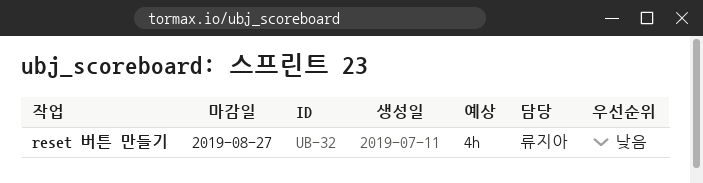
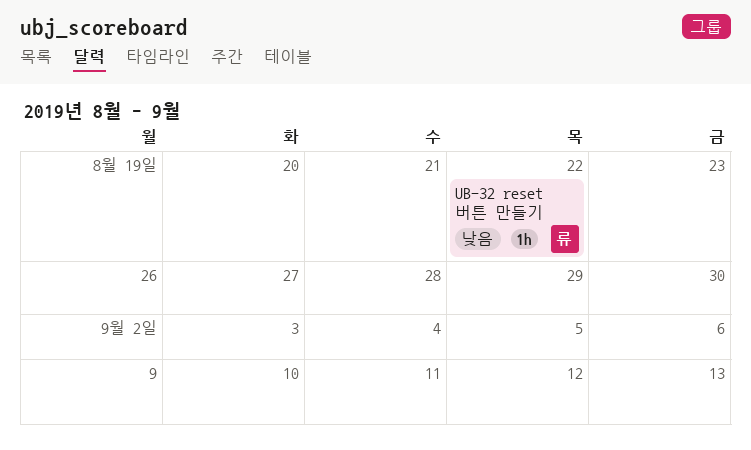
UB-32, estimate: 4h -> 1h
UB-32, due: Aug 27 -> Aug 22

